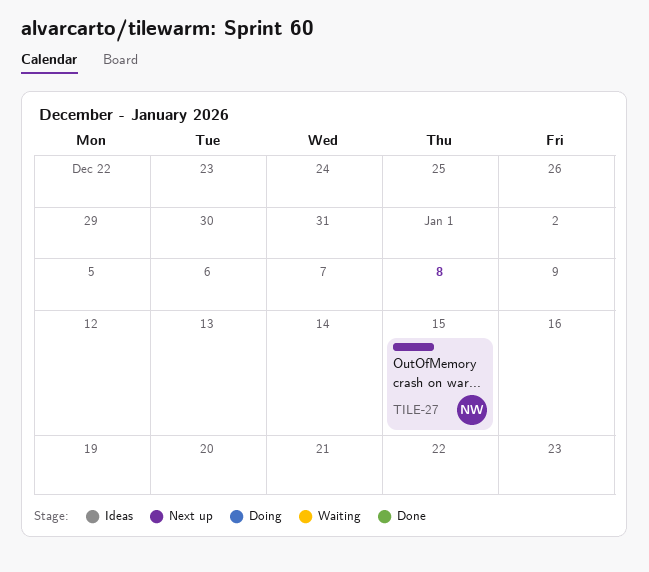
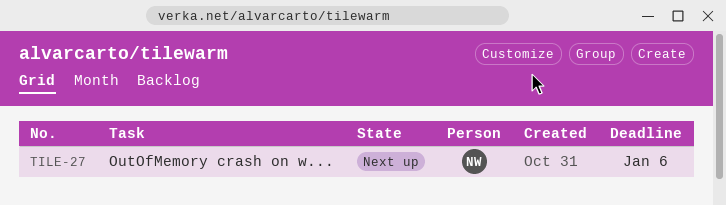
TILE-27, due: Jan 15 -> Jan 6

